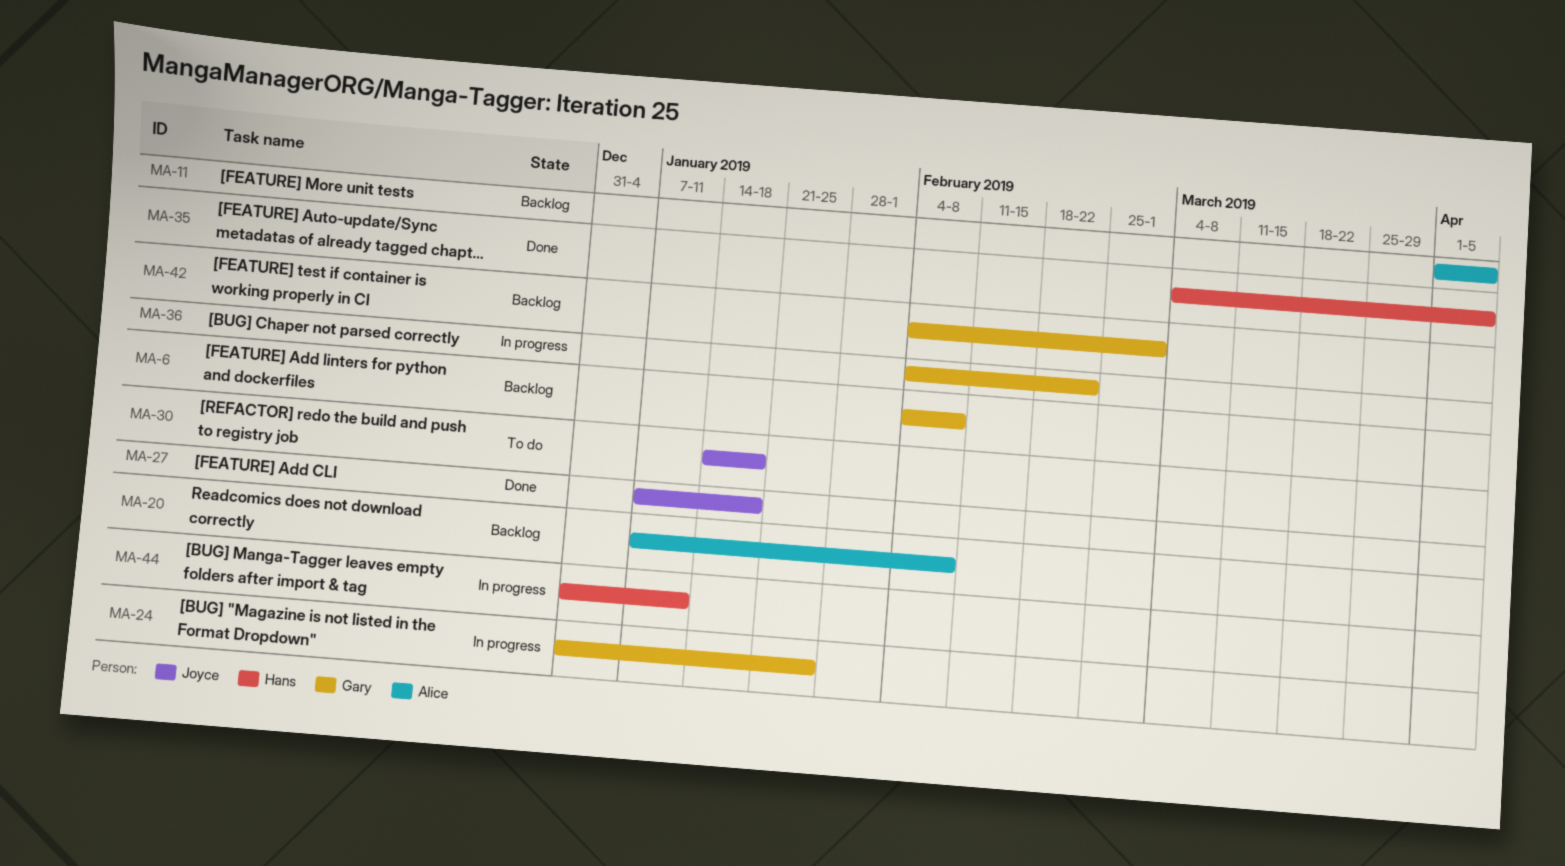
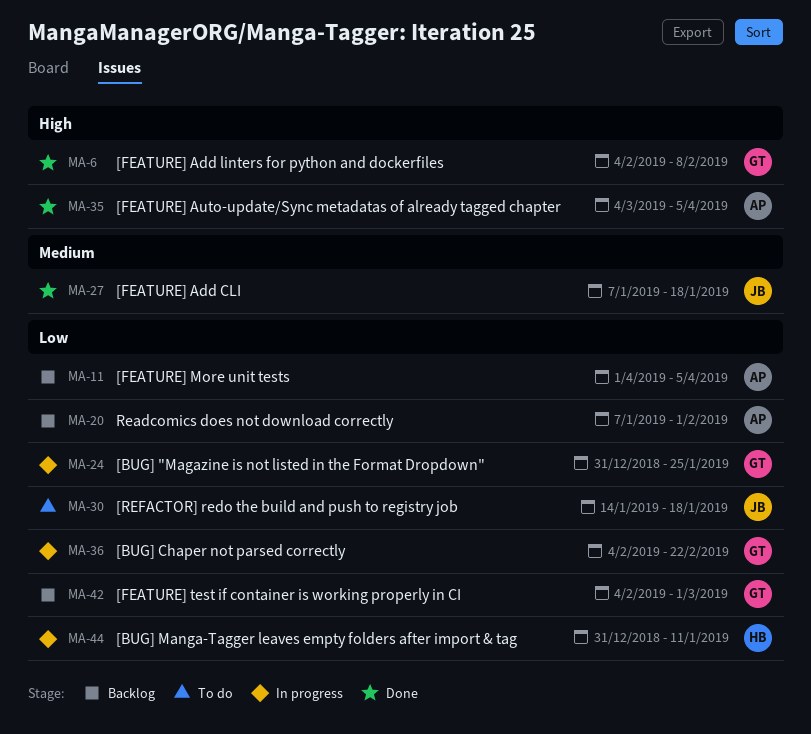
MA-6, status: Backlog -> Done
MA-20, due: Feb 8 -> Feb 1
MA-35, owner: Hans -> Alice

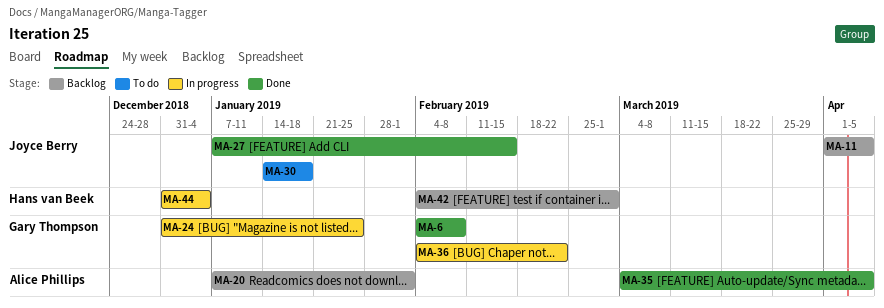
MA-11, owner: Alice Phillips -> Joyce Berry
MA-27, due: Jan 18 -> Feb 15
MA-42, owner: Gary Thompson -> Hans van Beek
MA-44, due: Jan 11 -> Jan 4

